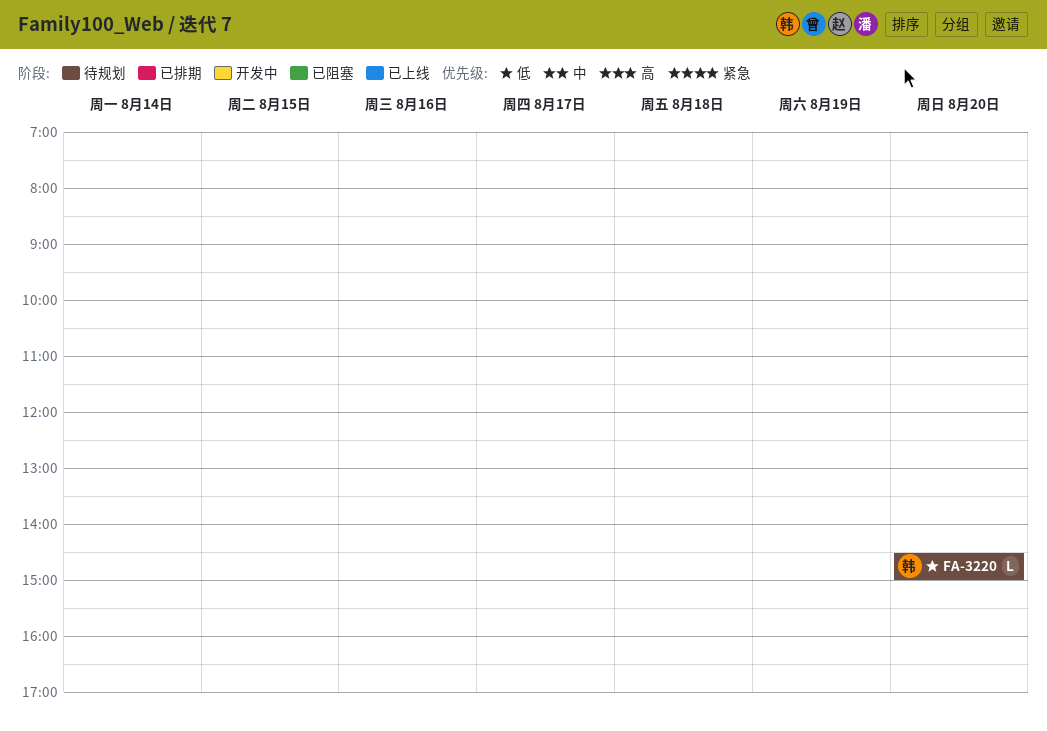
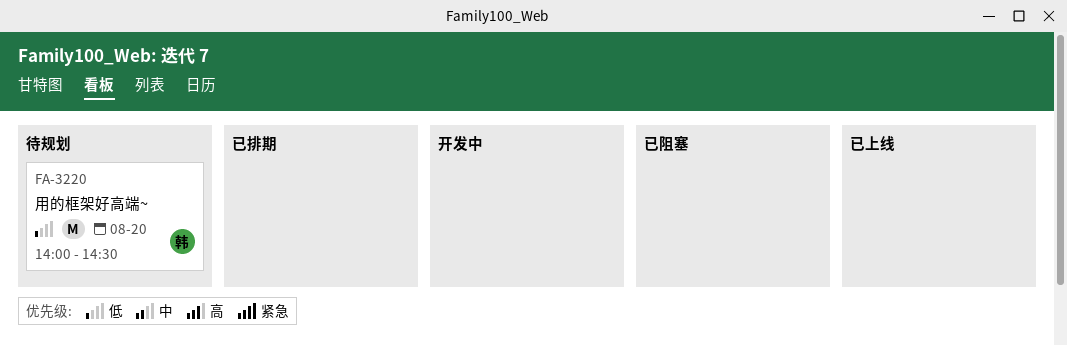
FA-3220, estimate: L -> M
FA-3220, begins: 14:30 -> 14:00
FA-3220, ends: 15:00 -> 14:30

